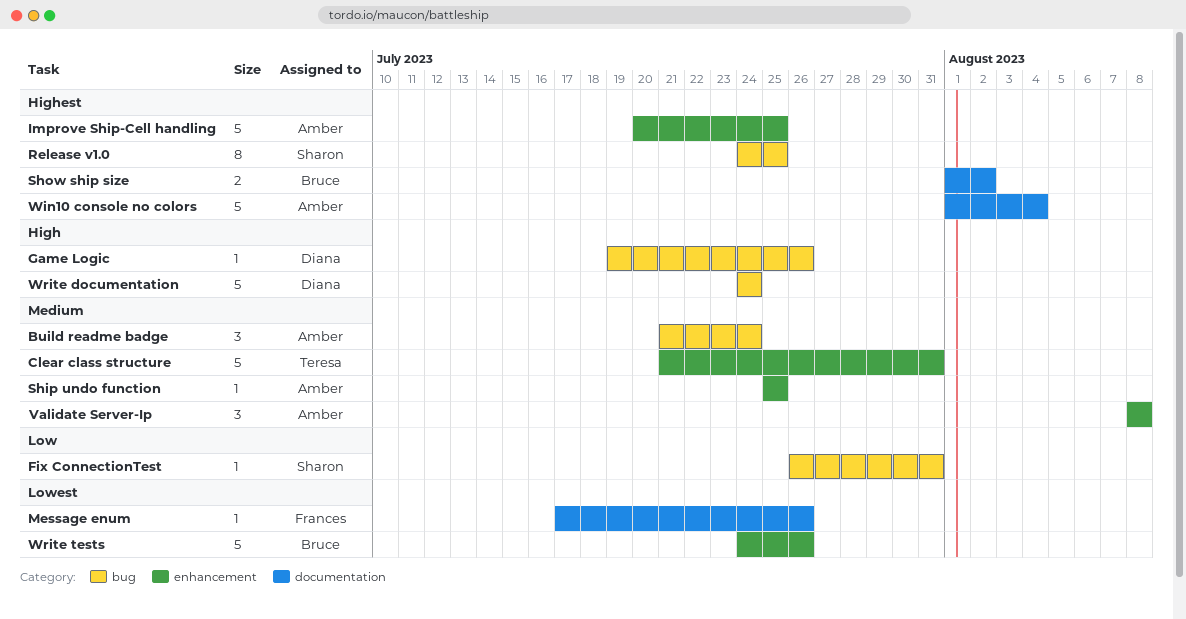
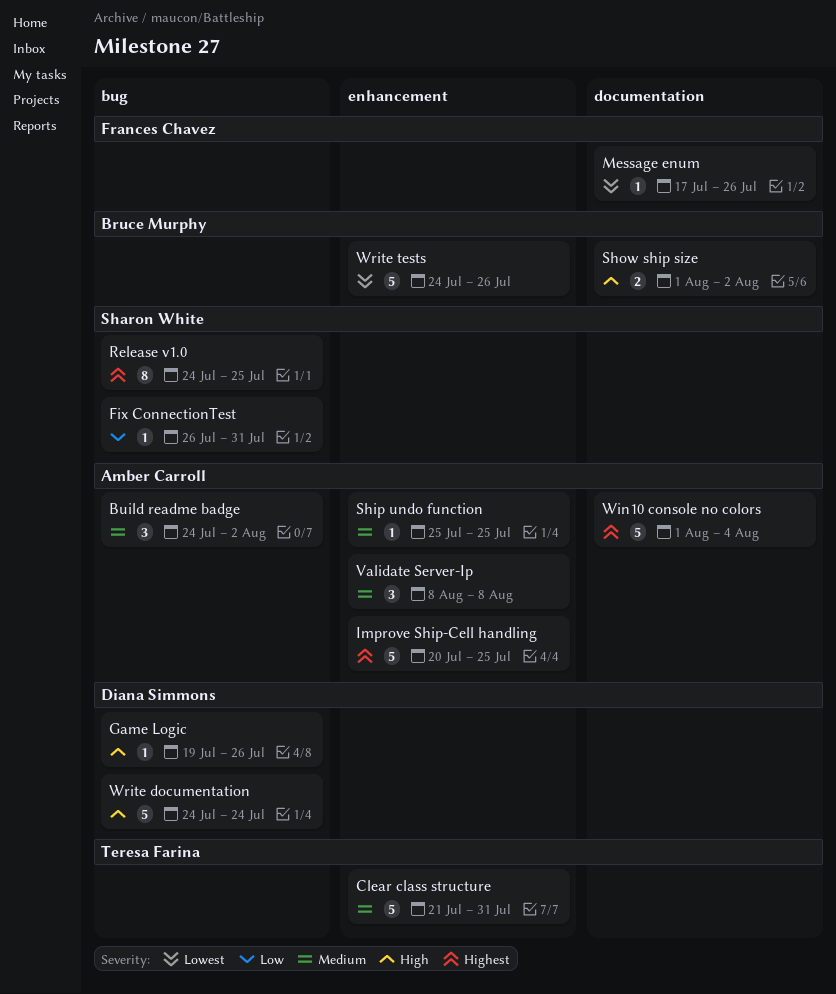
Build readme badge, start: Jul 21 -> Jul 24
Build readme badge, due: Jul 24 -> Aug 2
Show ship size, priority: Highest -> High

